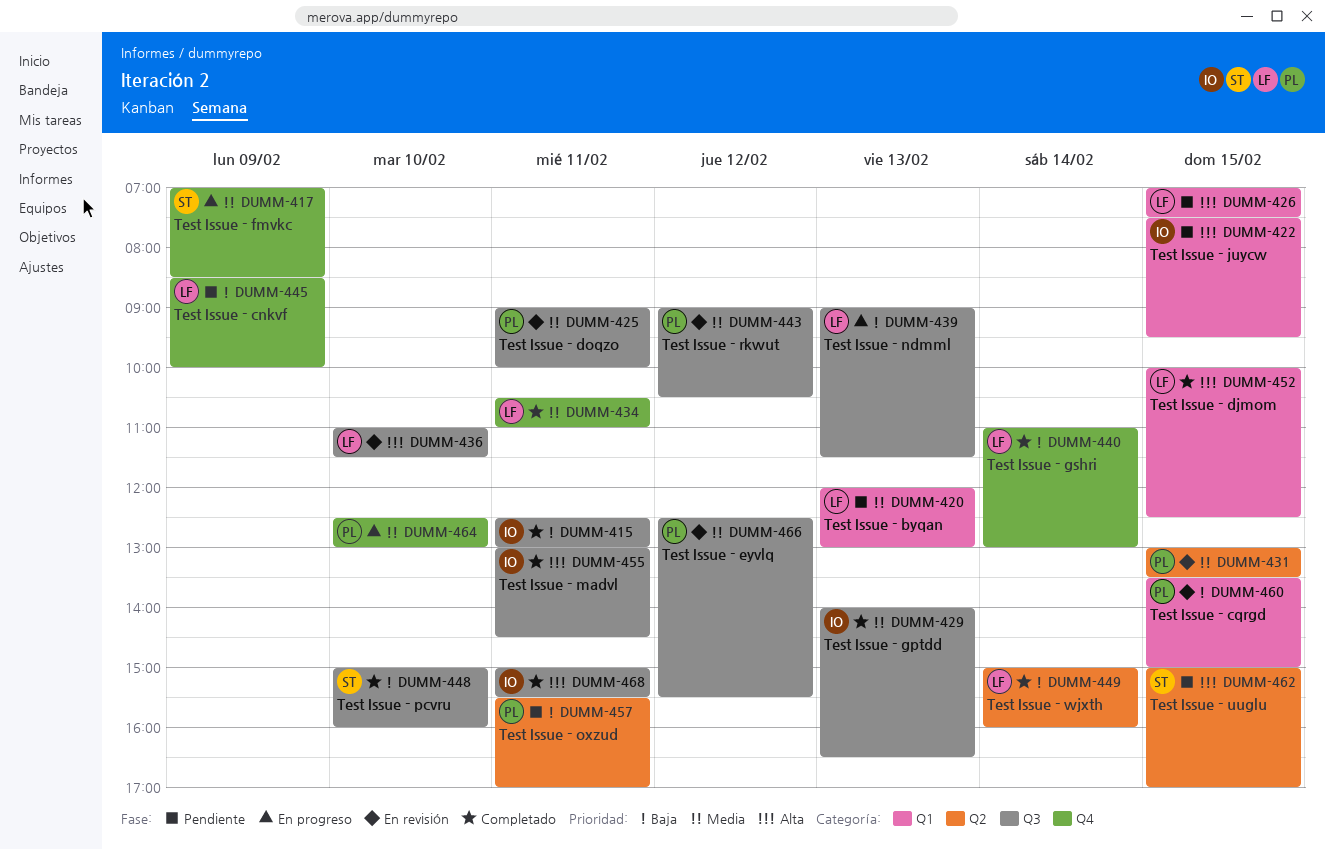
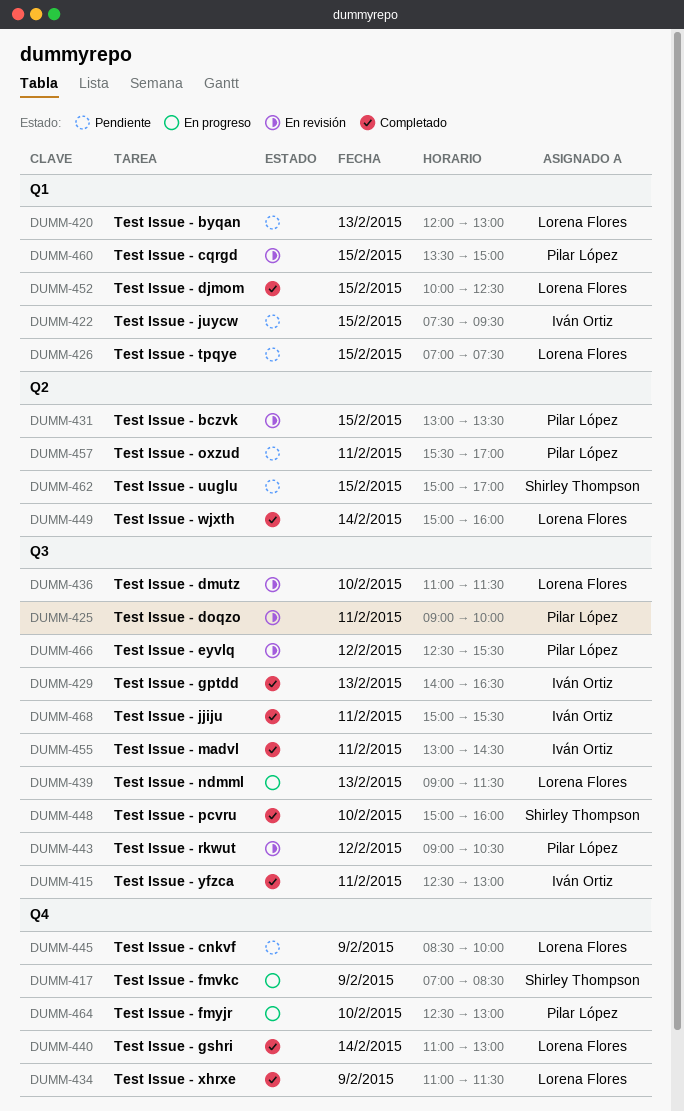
DUMM-434, day: Feb 11 -> Feb 9
DUMM-434, begins: 10:30 -> 11:00
DUMM-434, ends: 11:00 -> 11:30

